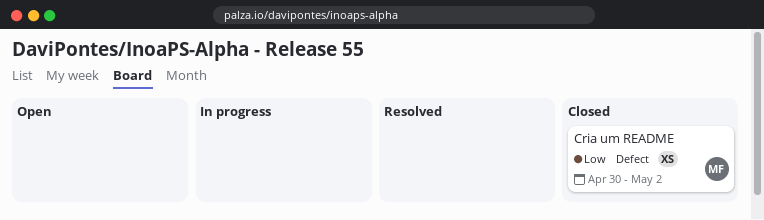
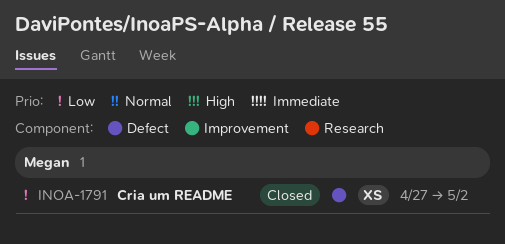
Cria um README, start: Apr 30 -> Apr 27

